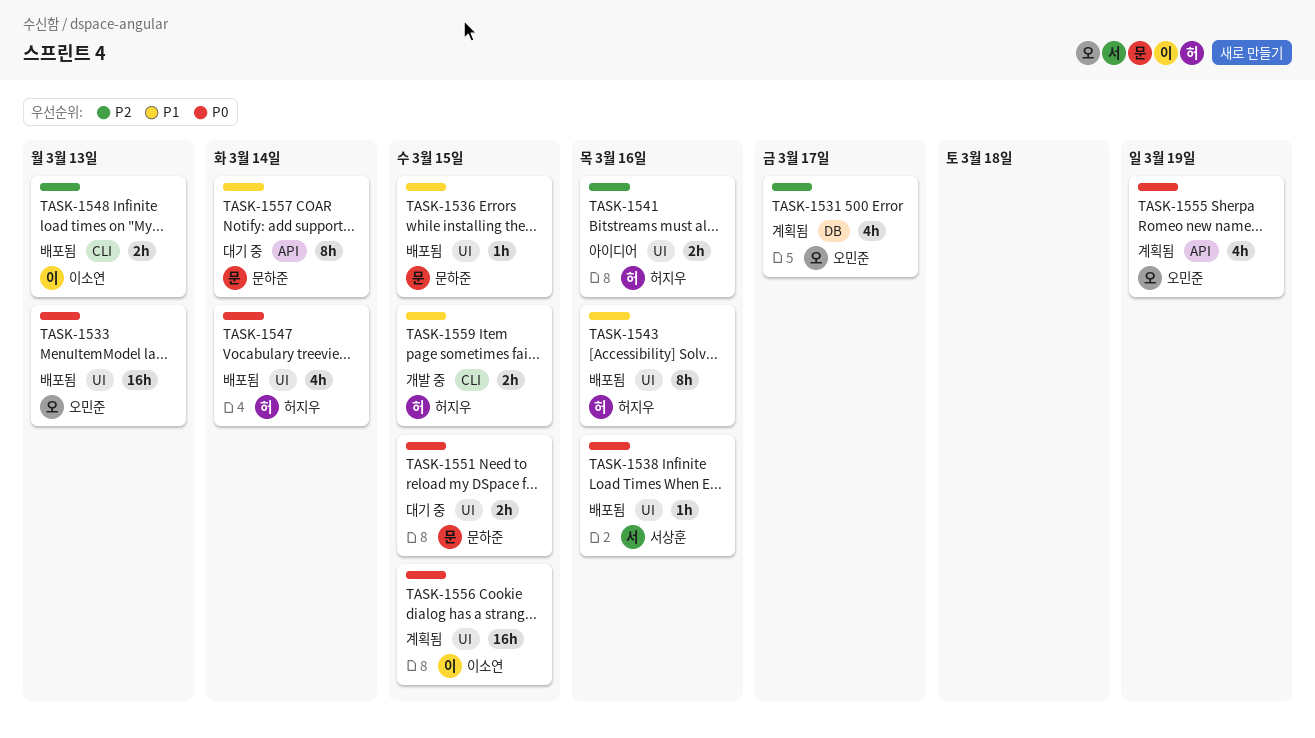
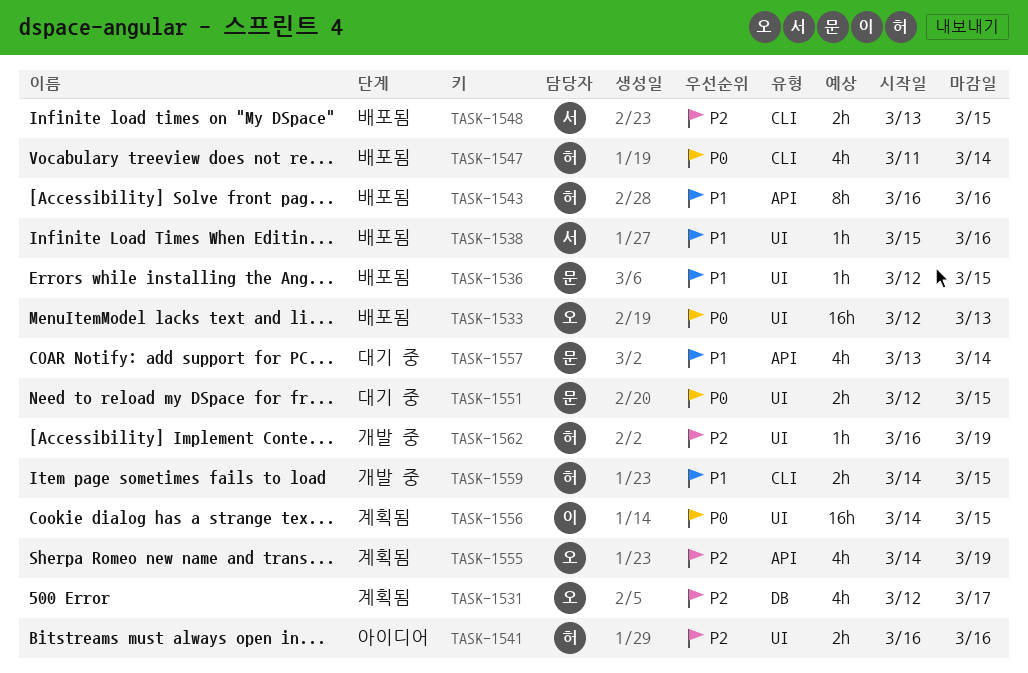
TASK-1538, priority: P0 -> P1
TASK-1543, label: UI -> API
TASK-1547, label: UI -> CLI
TASK-1548, owner: 이소연 -> 서상훈
TASK-1548, due: Mar 13 -> Mar 15
TASK-1555, priority: P0 -> P2
TASK-1557, estimate: 8h -> 4h
TASK-1562: none -> present

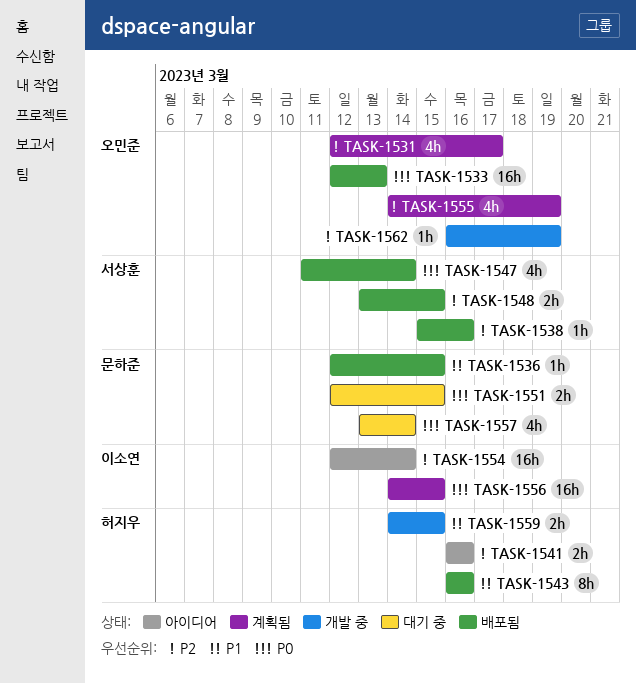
TASK-1538, priority: P1 -> P2
TASK-1547, owner: 허지우 -> 서상훈
TASK-1554: none -> present
TASK-1557, priority: P1 -> P0
TASK-1562, owner: 허지우 -> 오민준

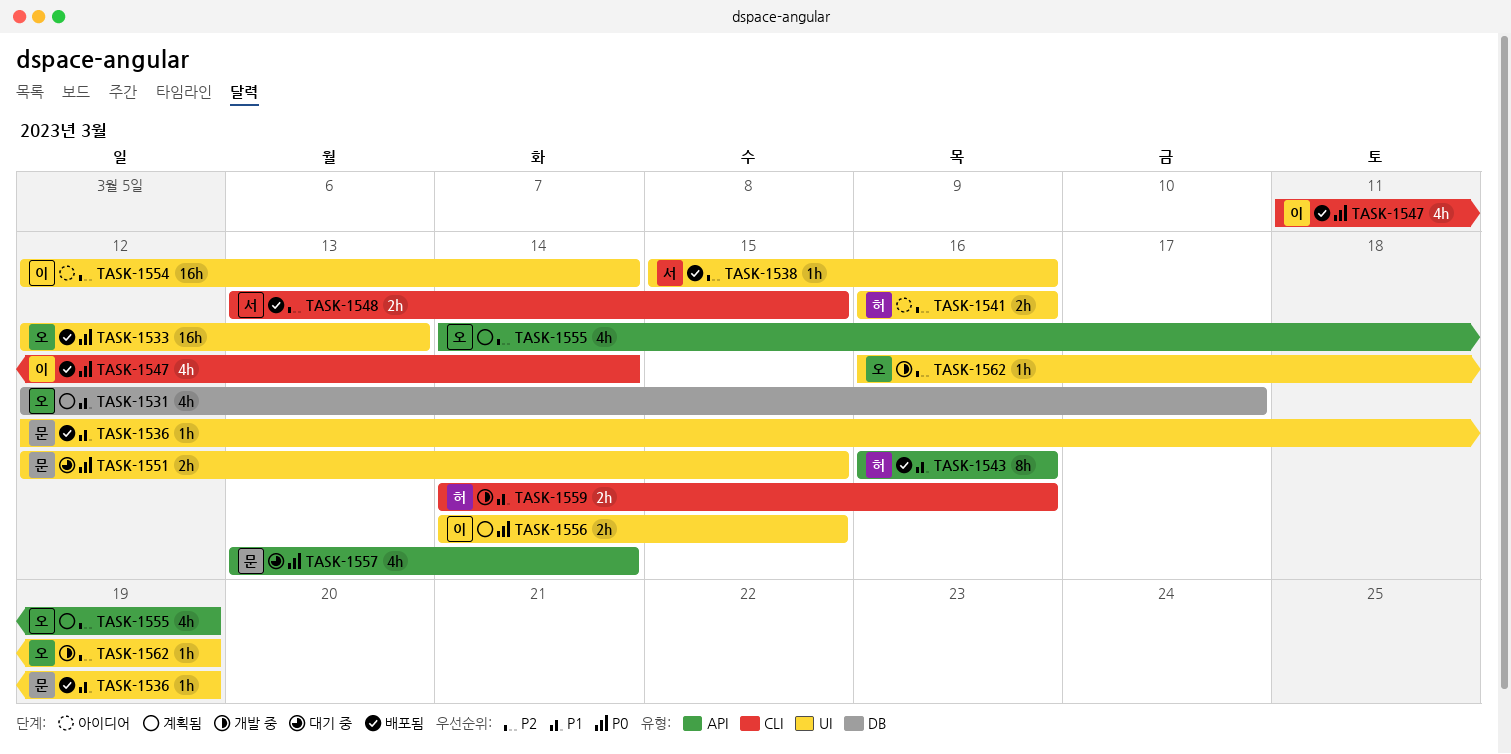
TASK-1531, priority: P2 -> P1
TASK-1536, due: Mar 15 -> Mar 19
TASK-1547, owner: 서상훈 -> 이소연
TASK-1556, estimate: 16h -> 2h
TASK-1559, due: Mar 15 -> Mar 16

